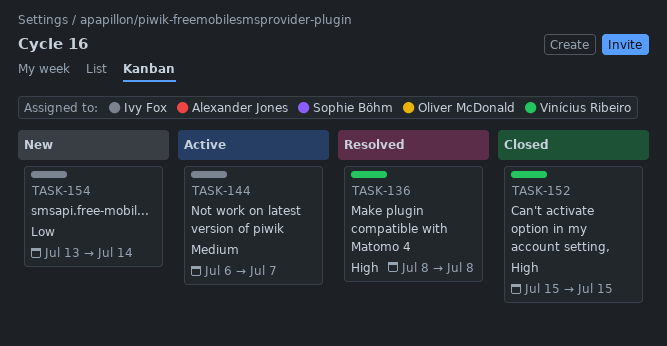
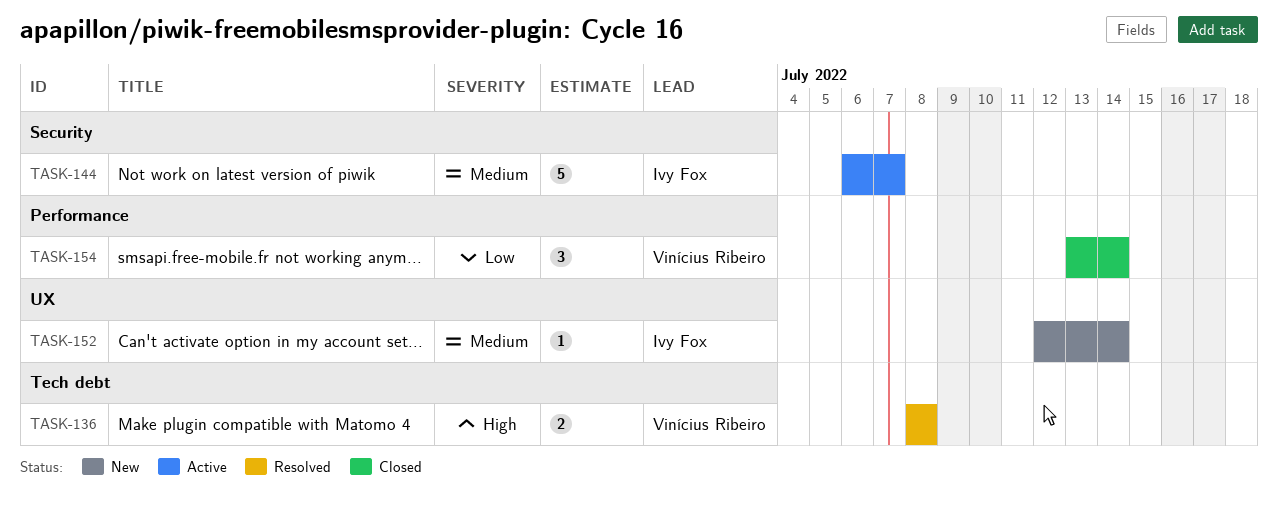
TASK-152, status: Closed -> New
TASK-152, owner: Vinícius Ribeiro -> Ivy Fox
TASK-152, priority: High -> Medium
TASK-152, start: Jul 15 -> Jul 12
TASK-152, due: Jul 15 -> Jul 14
TASK-154, status: New -> Closed
TASK-154, owner: Ivy Fox -> Vinícius Ribeiro

